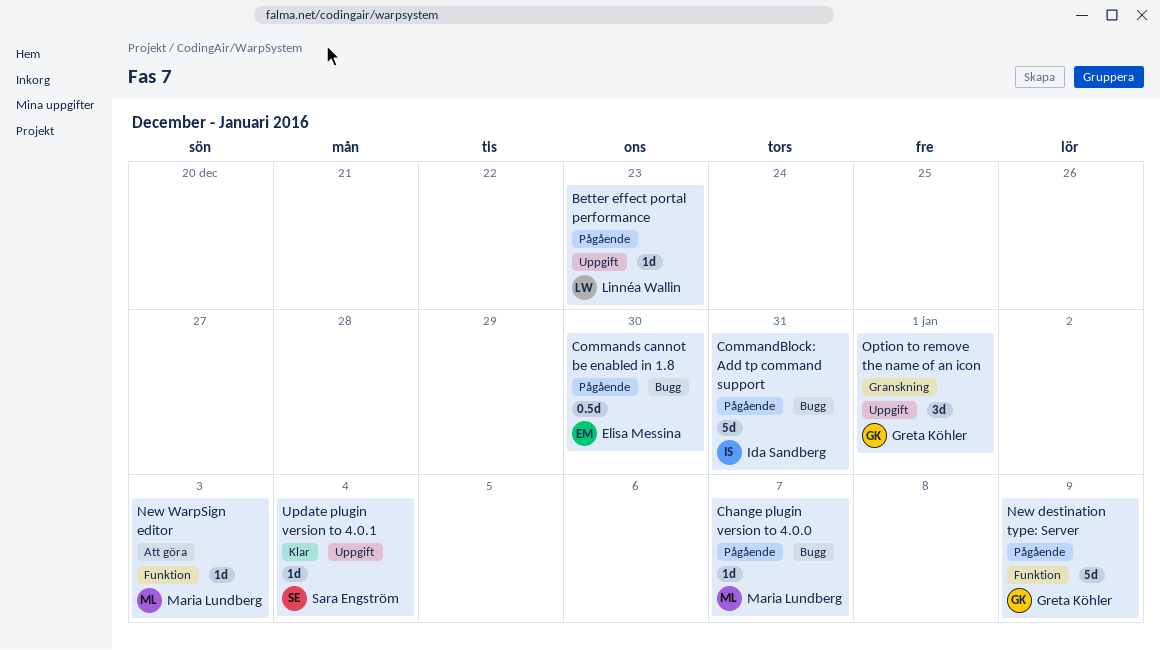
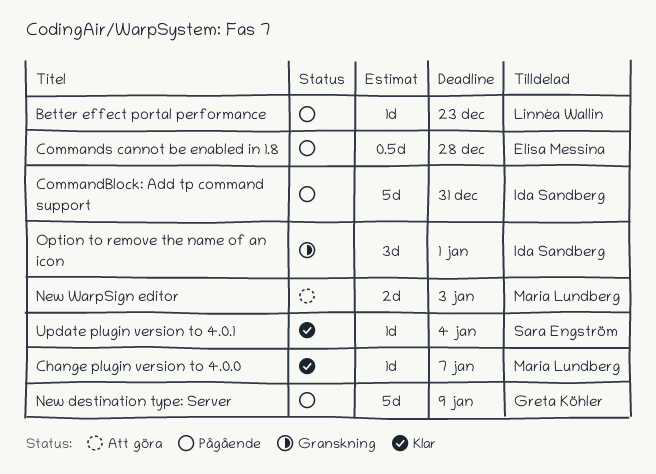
Change plugin version to 4.0.0, status: Pågående -> Klar
Commands cannot be enabled in 1.8, due: Dec 30 -> Dec 28
New WarpSign editor, estimate: 1d -> 2d
Option to remove the name of an icon, owner: Greta Köhler -> Ida Sandberg

